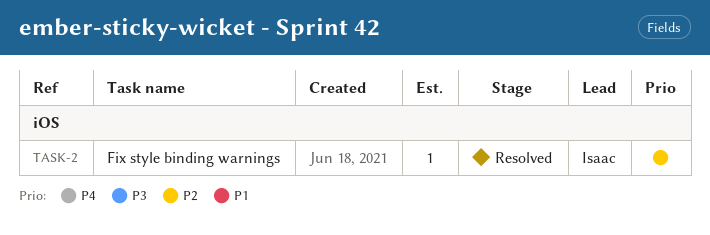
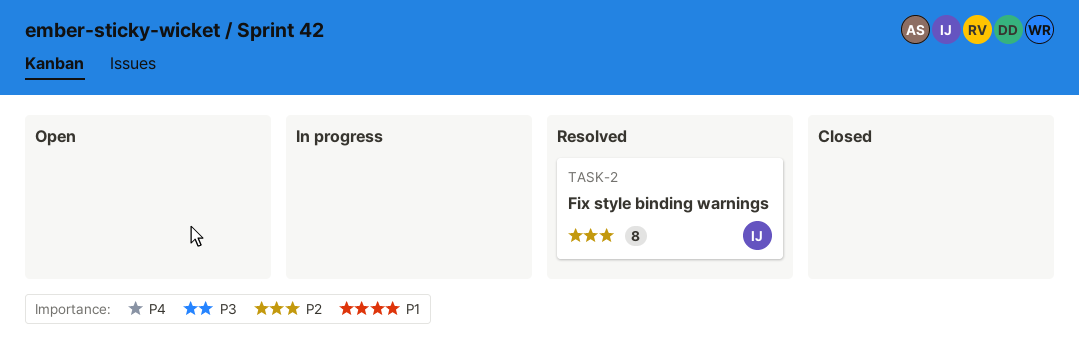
TASK-2, estimate: 1 -> 8

